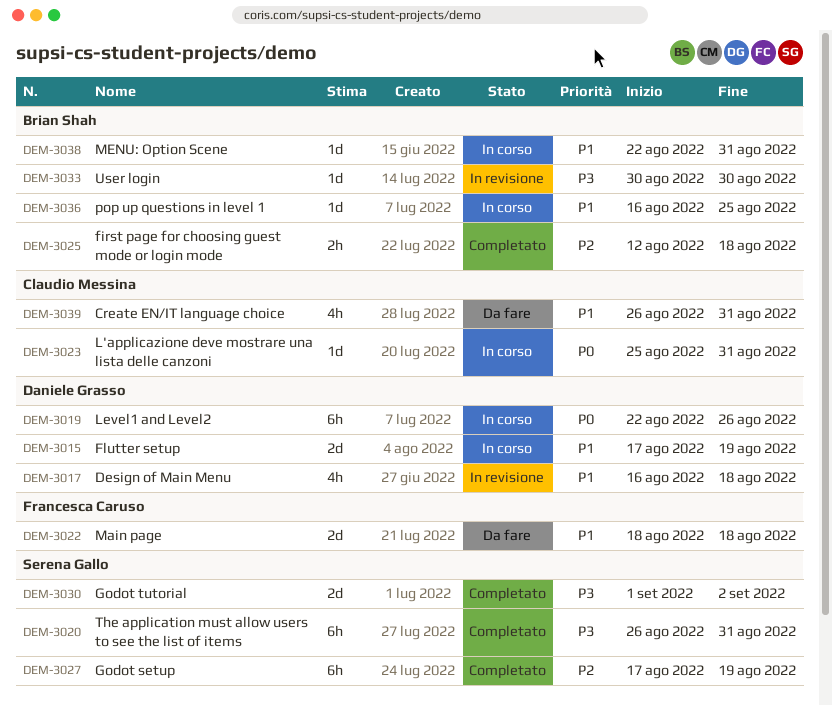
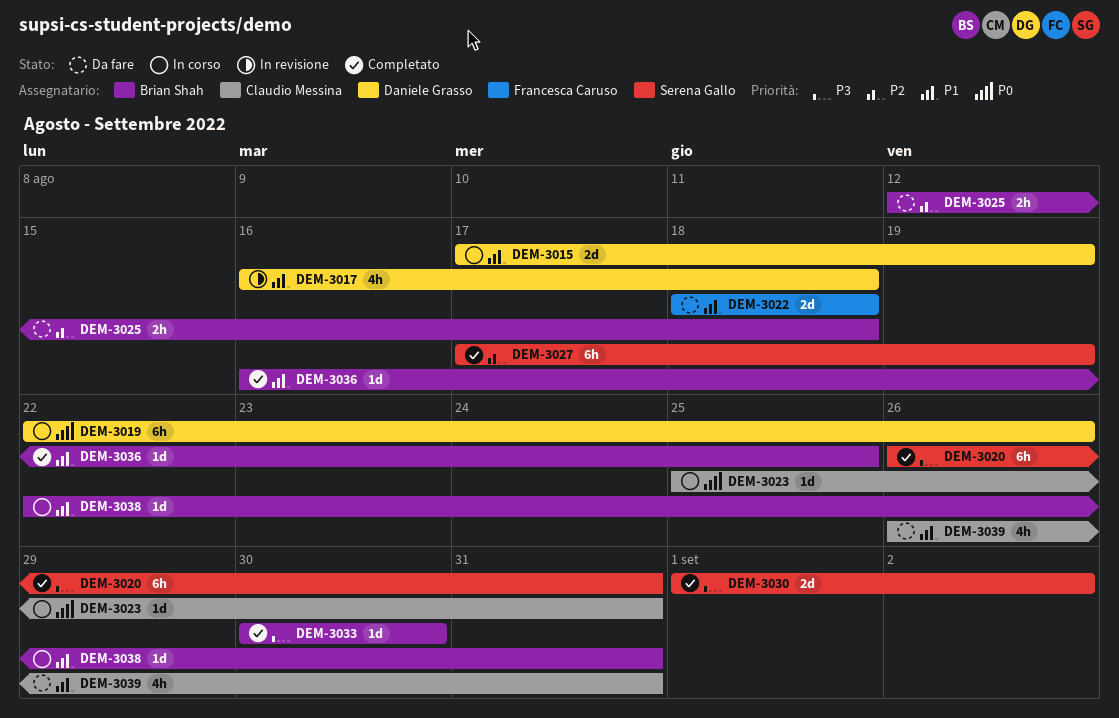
DEM-3025, status: Completato -> Da fare
DEM-3033, status: In revisione -> Completato
DEM-3036, status: In corso -> Completato

